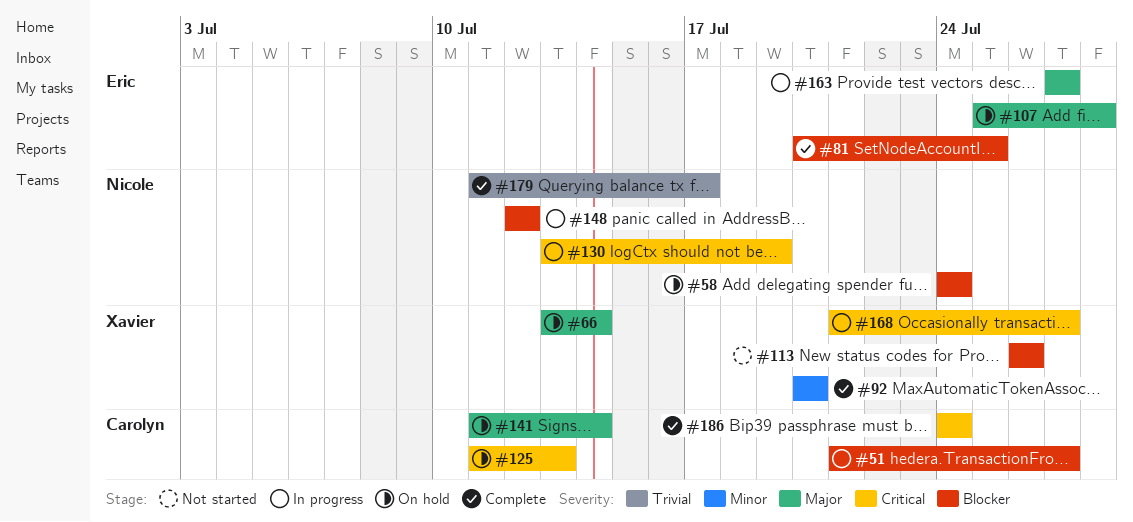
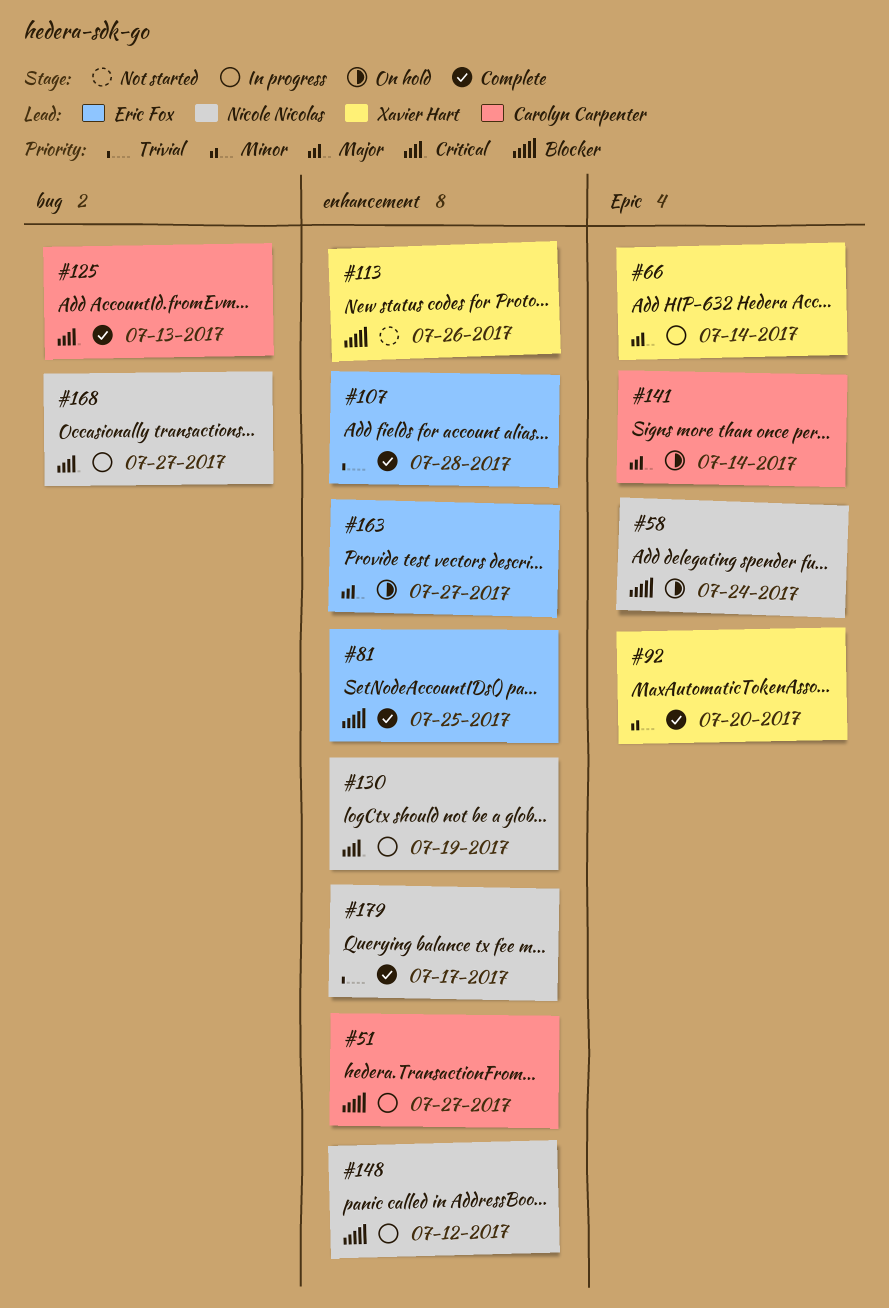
#66, status: On hold -> In progress
#107, status: On hold -> Complete
#107, priority: Major -> Trivial
#125, status: On hold -> Complete
#163, status: In progress -> On hold
#168, owner: Xavier Hart -> Nicole Nicolas
#186: present -> none

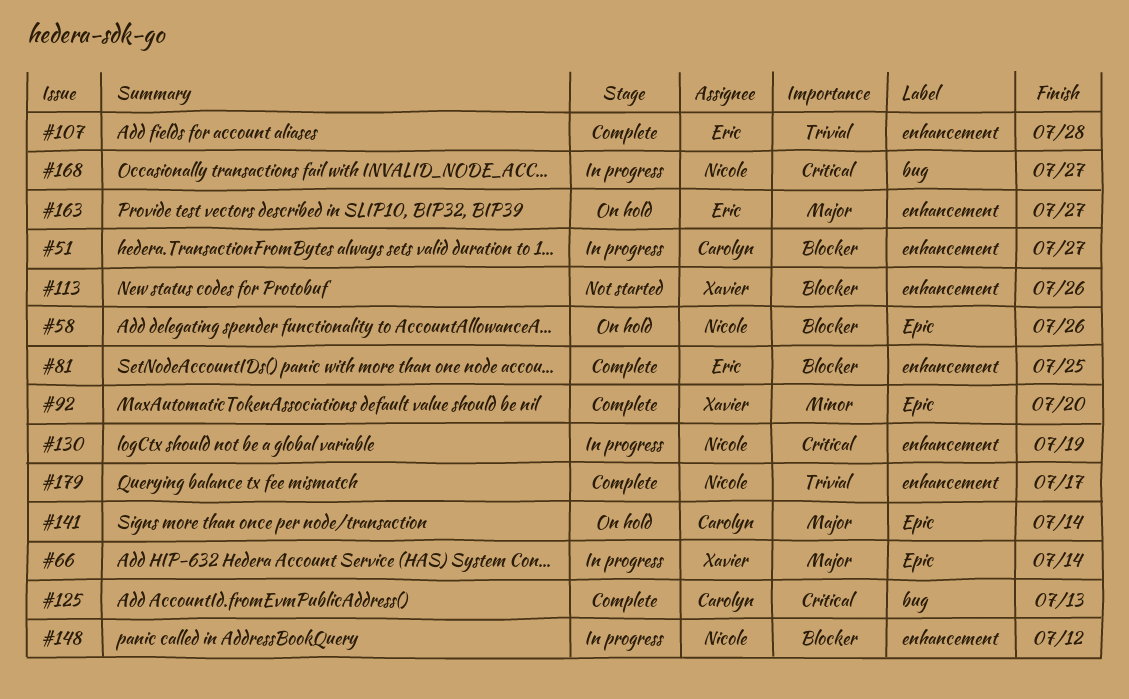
#58, due: Jul 24 -> Jul 26

